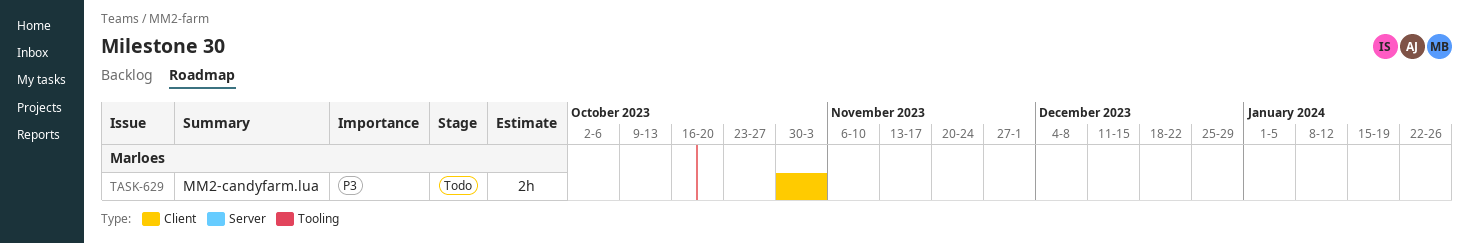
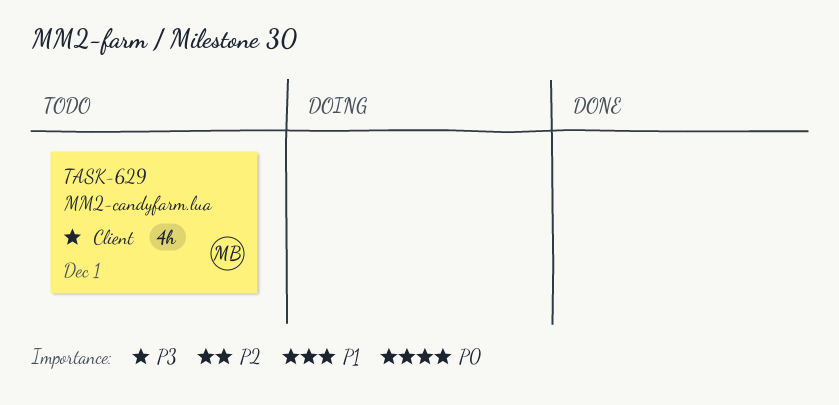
TASK-629, estimate: 2h -> 4h
TASK-629, due: Nov 3 -> Dec 1

